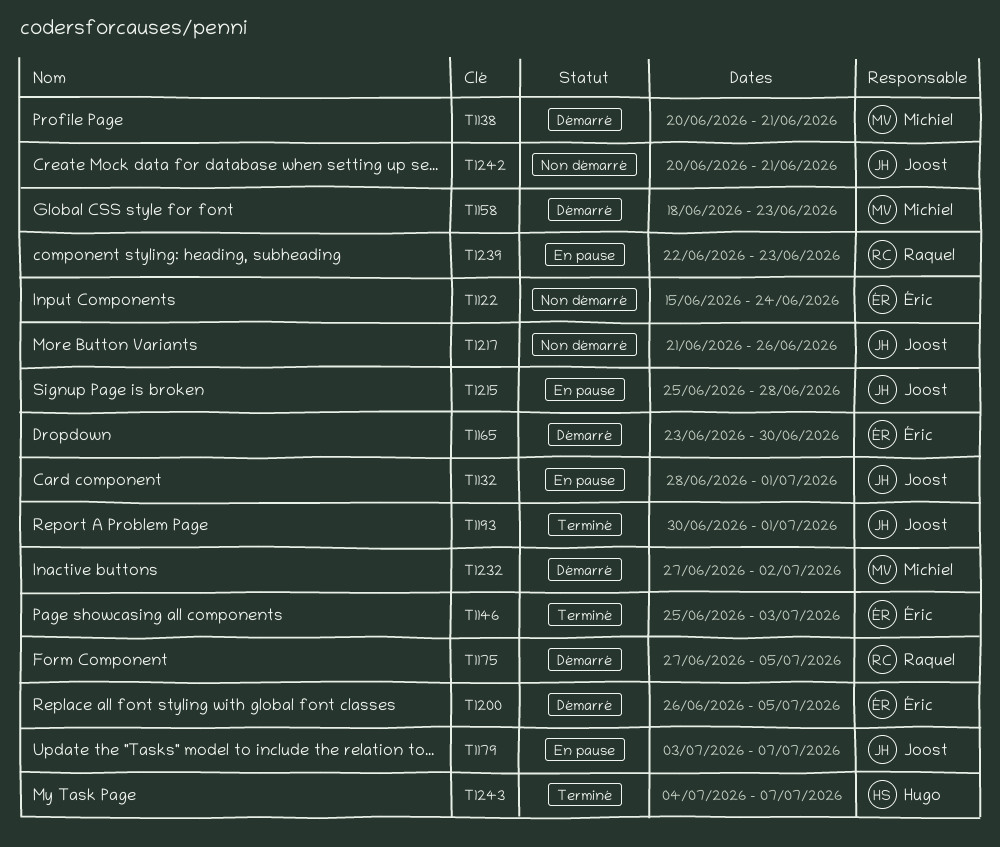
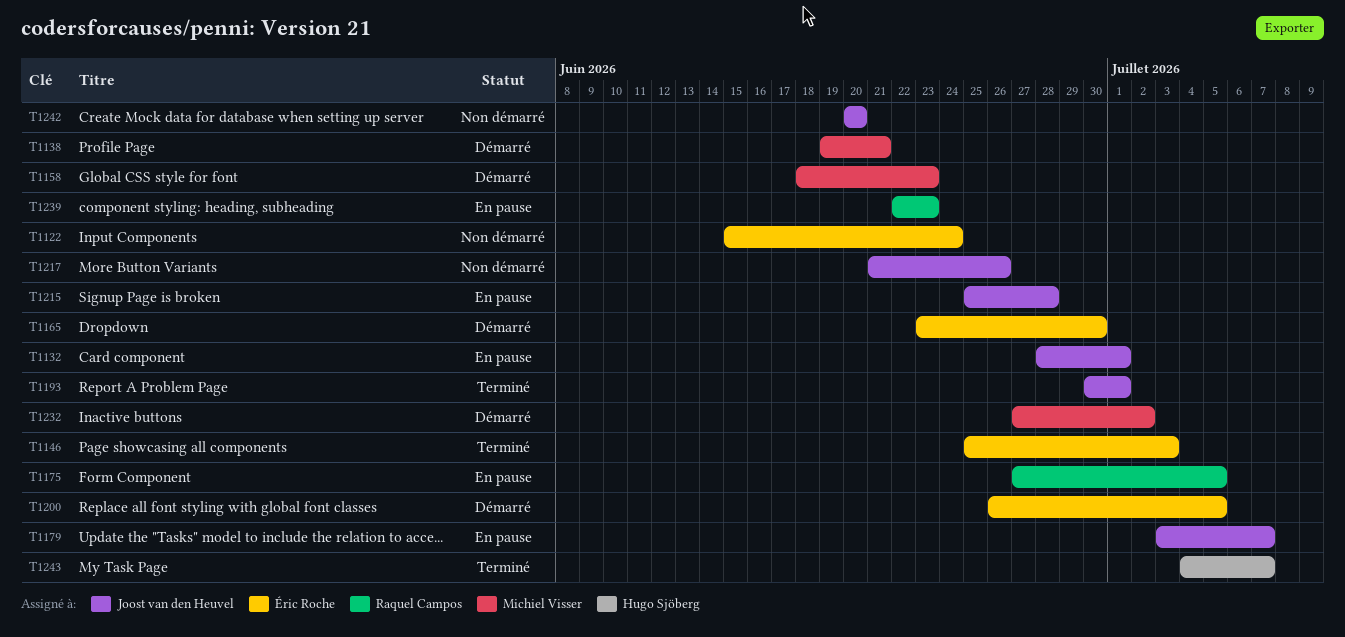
T1138, start: Jun 20 -> Jun 19
T1175, status: Démarré -> En pause
T1242, due: Jun 21 -> Jun 20

